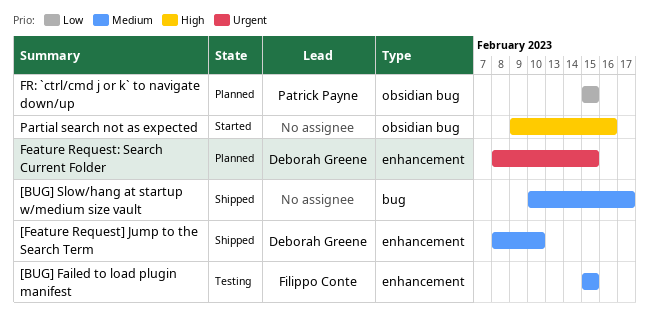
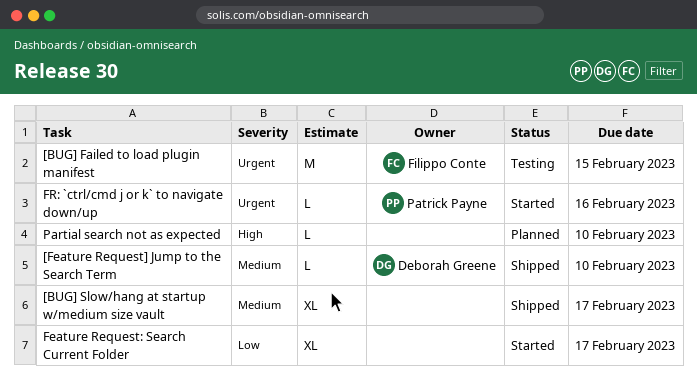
[BUG] Failed to load plugin manifest, priority: Medium -> Urgent
Feature Request: Search Current Folder, status: Planned -> Started
Feature Request: Search Current Folder, owner: Deborah Greene -> none
Feature Request: Search Current Folder, priority: Urgent -> Low
Feature Request: Search Current Folder, due: Feb 15 -> Feb 17
FR: `ctrl/cmd j or k` to navigate down/up, status: Planned -> Started
FR: `ctrl/cmd j or k` to navigate down/up, priority: Low -> Urgent
FR: `ctrl/cmd j or k` to navigate down/up, due: Feb 15 -> Feb 16
Partial search not as expected, status: Started -> Planned
Partial search not as expected, due: Feb 16 -> Feb 10

